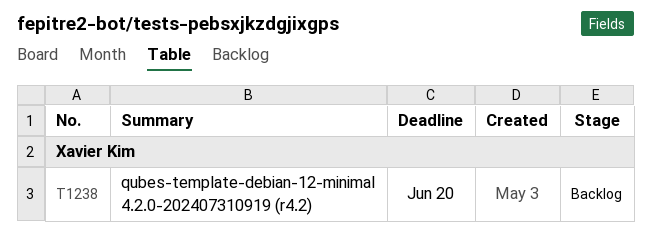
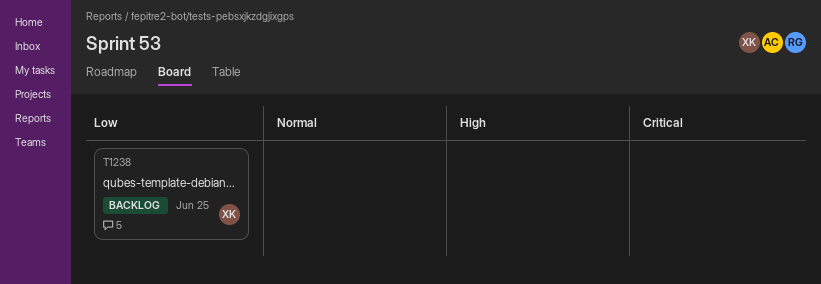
T1238, due: Jun 20 -> Jun 25

